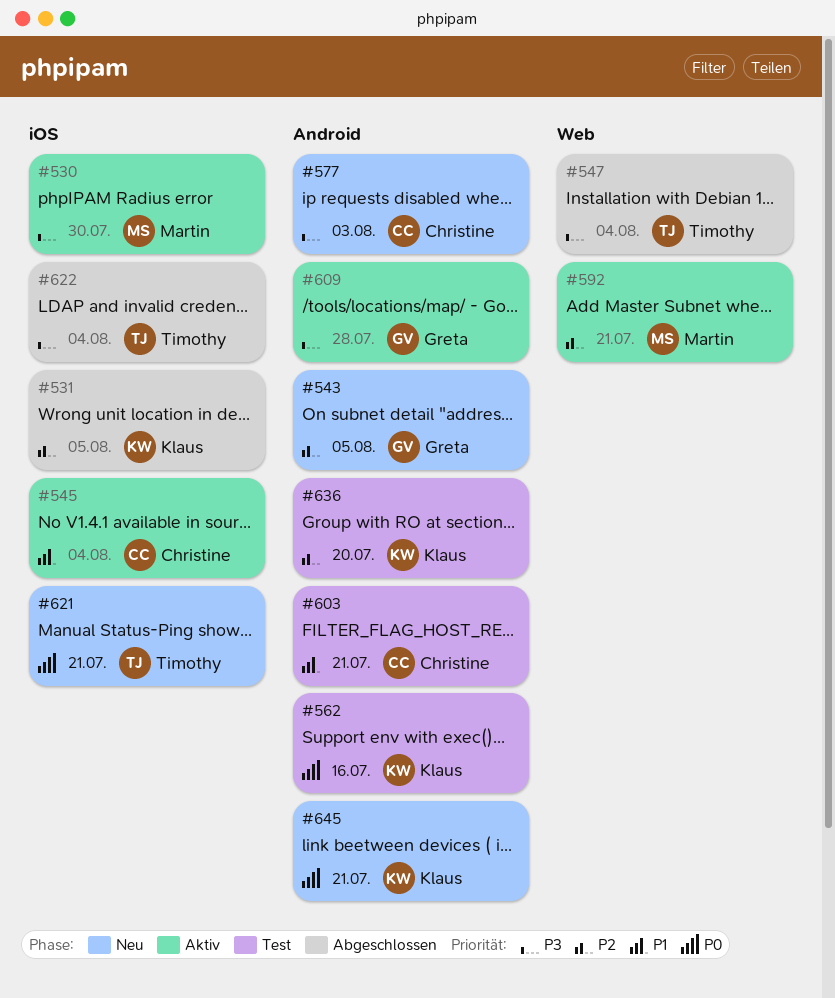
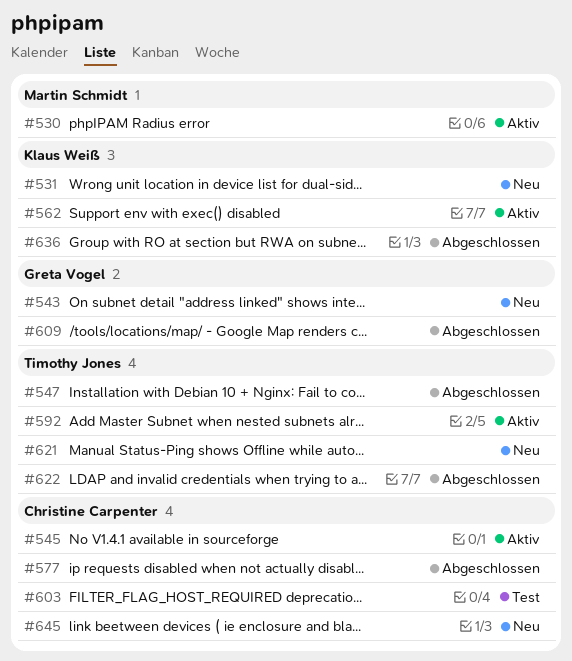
#531, status: Abgeschlossen -> Neu
#562, status: Test -> Aktiv
#577, status: Neu -> Abgeschlossen
#592, owner: Martin Schmidt -> Timothy Jones
#609, status: Aktiv -> Abgeschlossen
#636, status: Test -> Abgeschlossen
#645, owner: Klaus Weiß -> Christine Carpenter

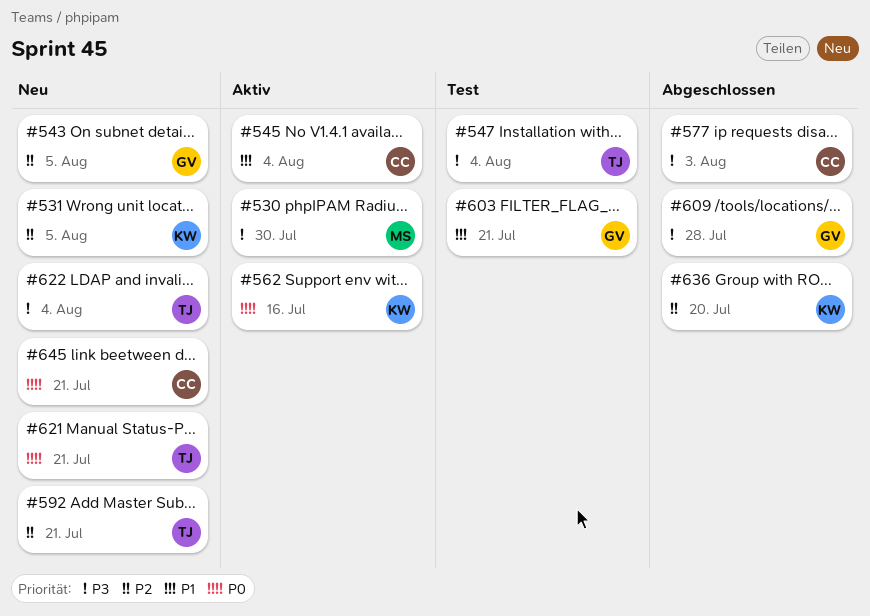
#547, status: Abgeschlossen -> Test
#592, status: Aktiv -> Neu
#603, owner: Christine Carpenter -> Greta Vogel
#622, status: Abgeschlossen -> Neu

